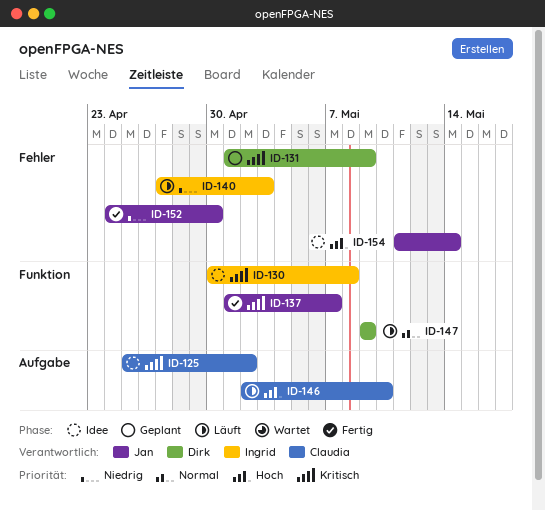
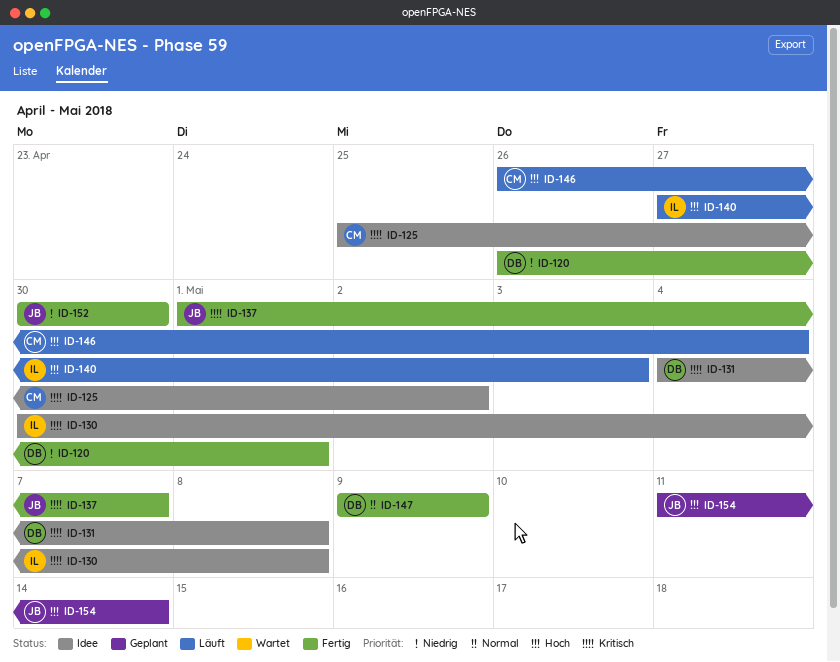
ID-120: none -> present
ID-131, status: Geplant -> Idee
ID-131, start: May 1 -> May 4
ID-131, due: May 9 -> May 8
ID-140, priority: Niedrig -> Hoch
ID-146, start: May 2 -> Apr 26
ID-146, due: May 10 -> May 4
ID-147, status: Läuft -> Fertig
ID-152, start: Apr 24 -> Apr 30
ID-154, status: Idee -> Geplant

